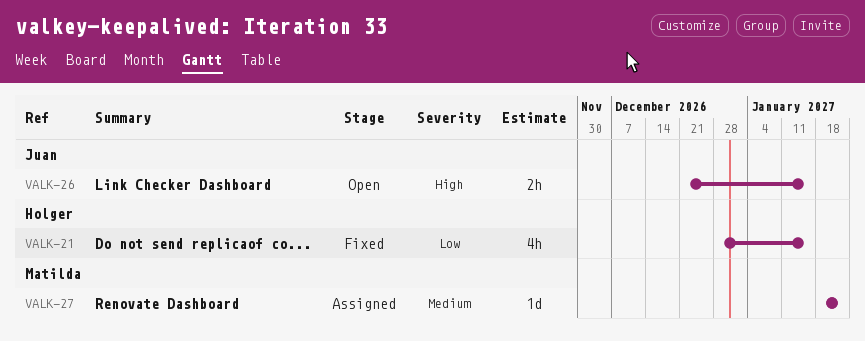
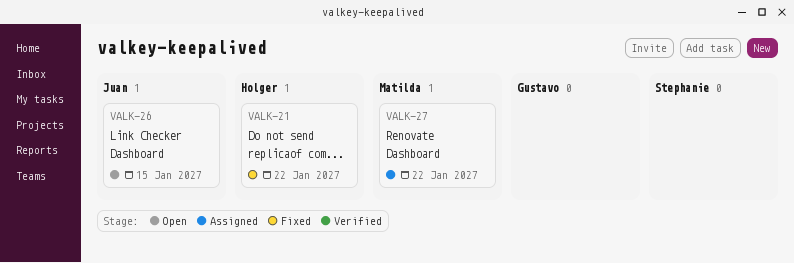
VALK-21, due: Jan 15 -> Jan 22

